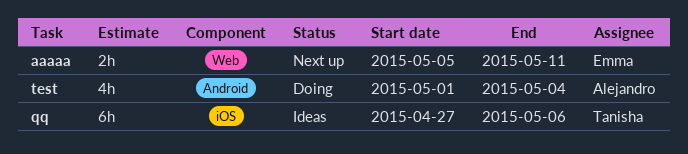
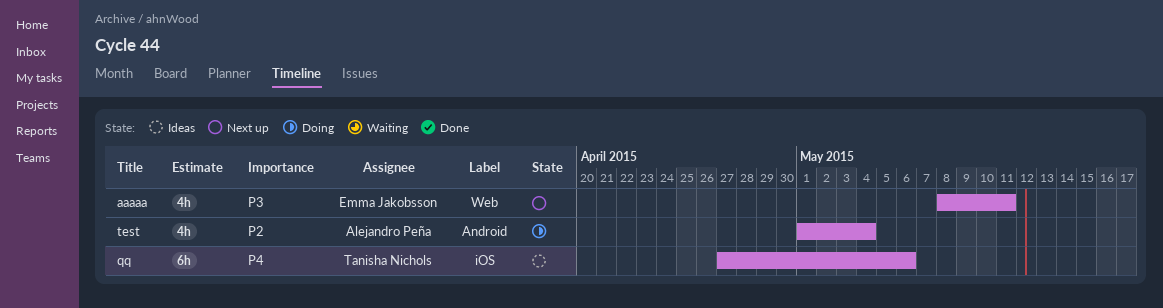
aaaaa, estimate: 2h -> 4h
aaaaa, start: May 5 -> May 8

